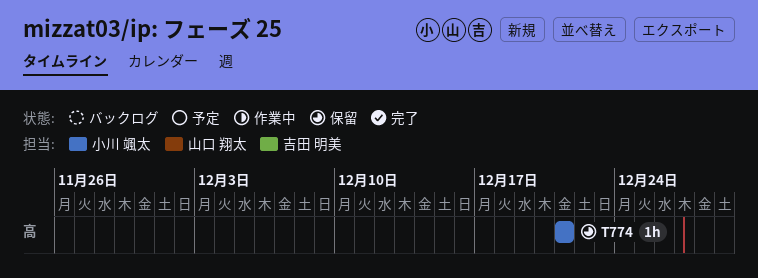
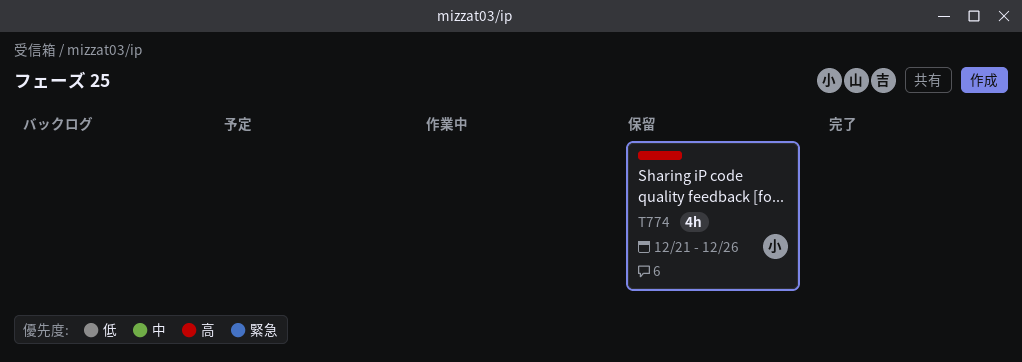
T774, estimate: 1h -> 4h
T774, due: Dec 21 -> Dec 26

